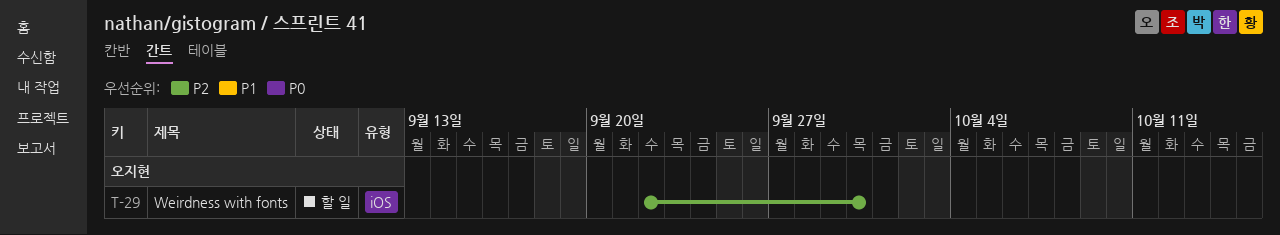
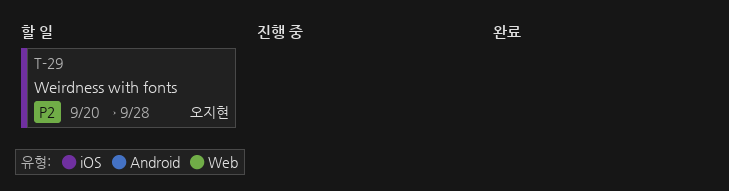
T-29, start: Sep 22 -> Sep 20
T-29, due: Sep 30 -> Sep 28

